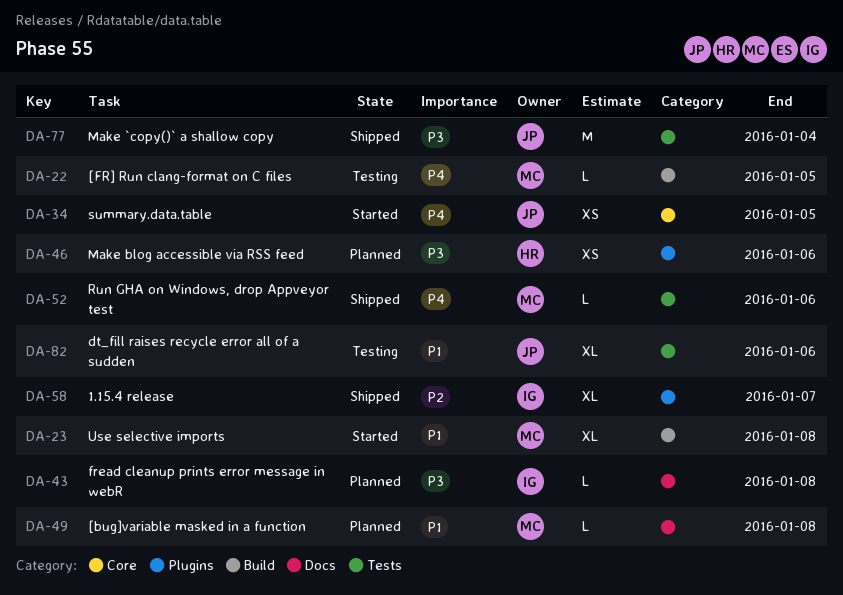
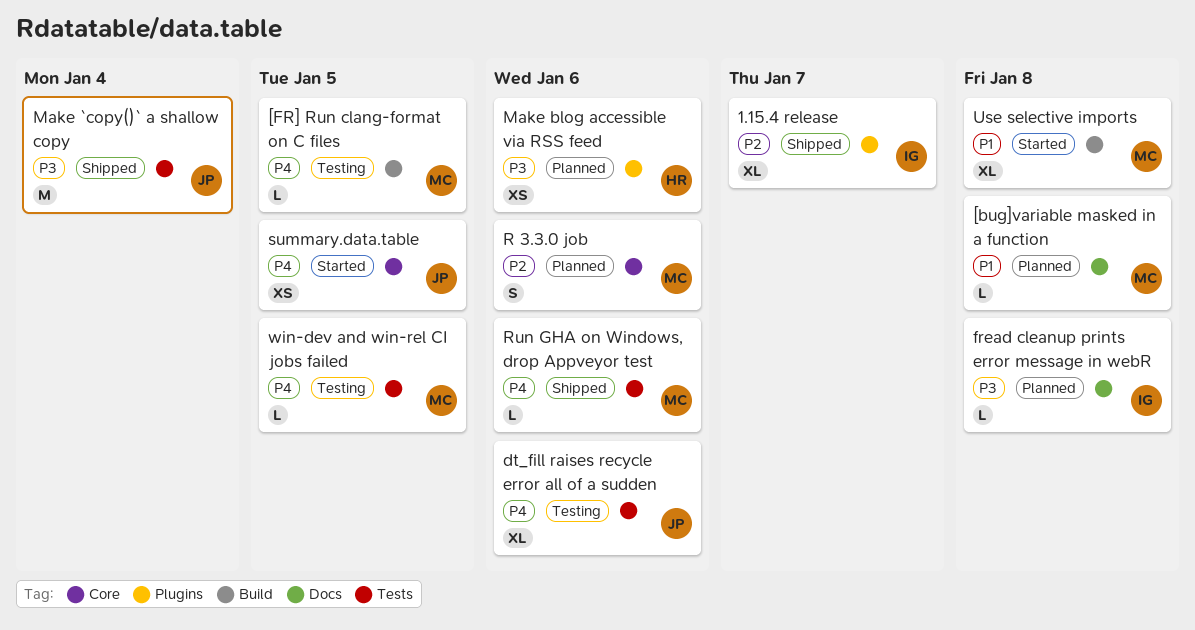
dt_fill raises recycle error all of a sudden, priority: P1 -> P4
R 3.3.0 job: none -> present
win-dev and win-rel CI jobs failed: none -> present

